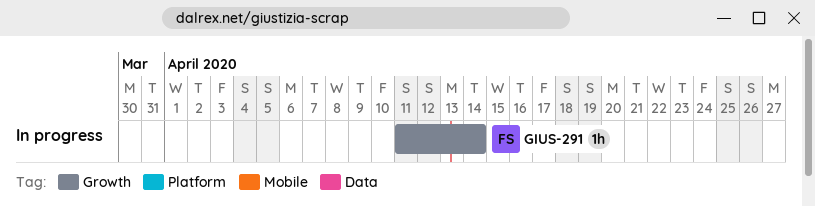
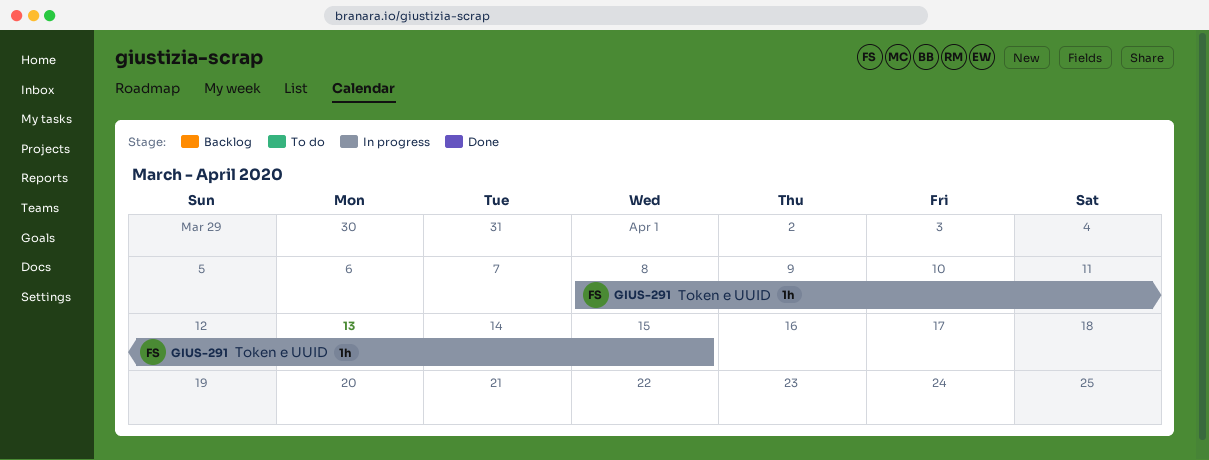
GIUS-291, start: Apr 11 -> Apr 8
GIUS-291, due: Apr 14 -> Apr 15

